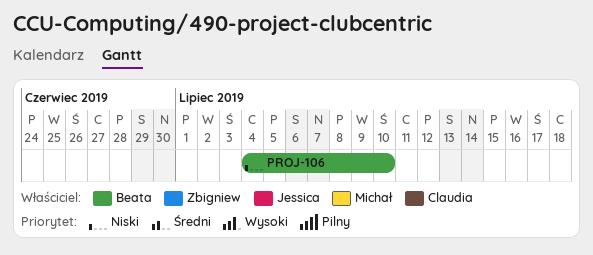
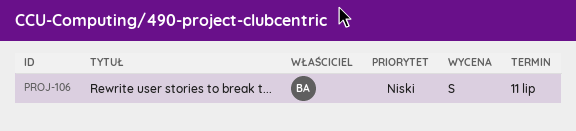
PROJ-106, due: Jul 10 -> Jul 11

